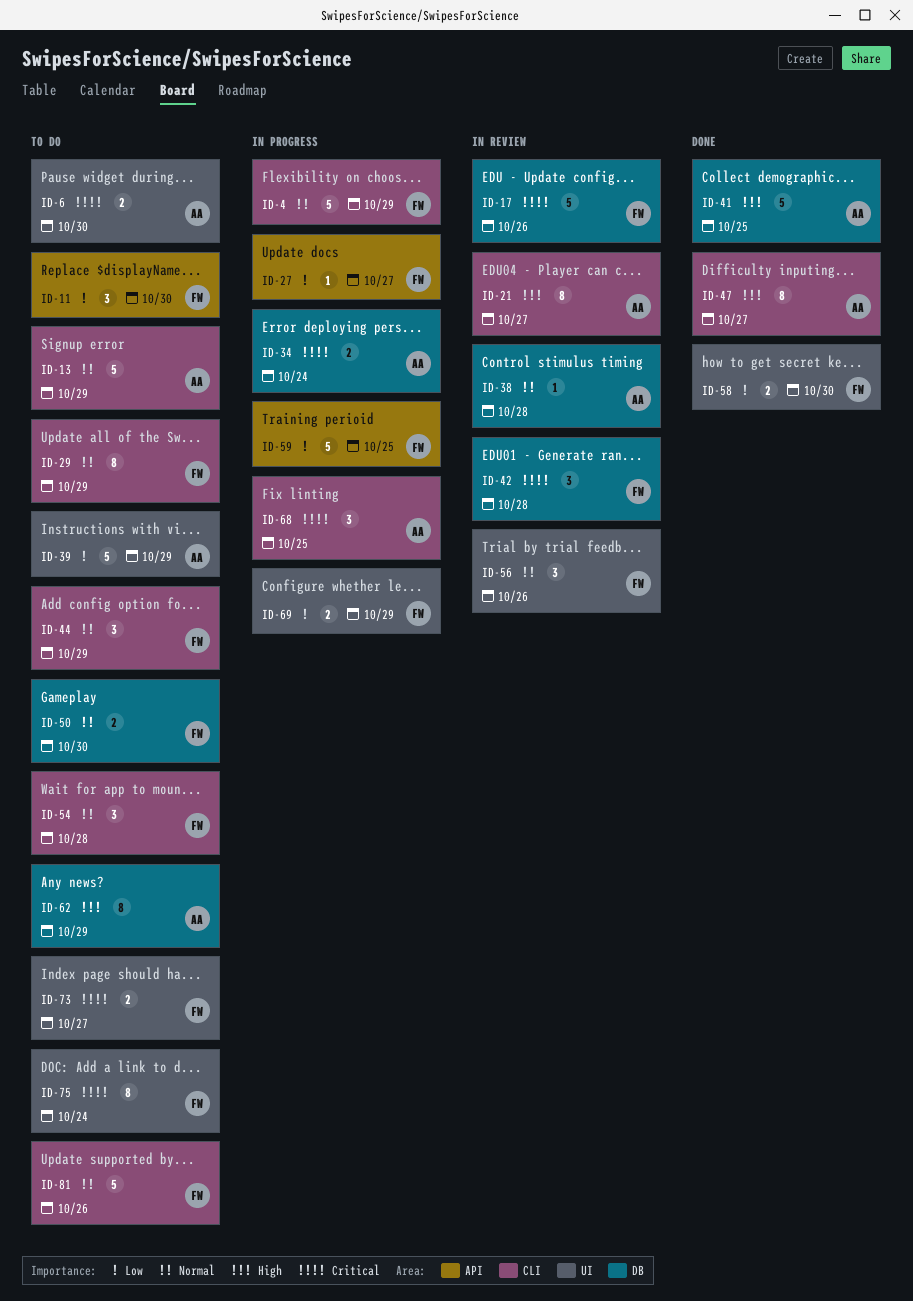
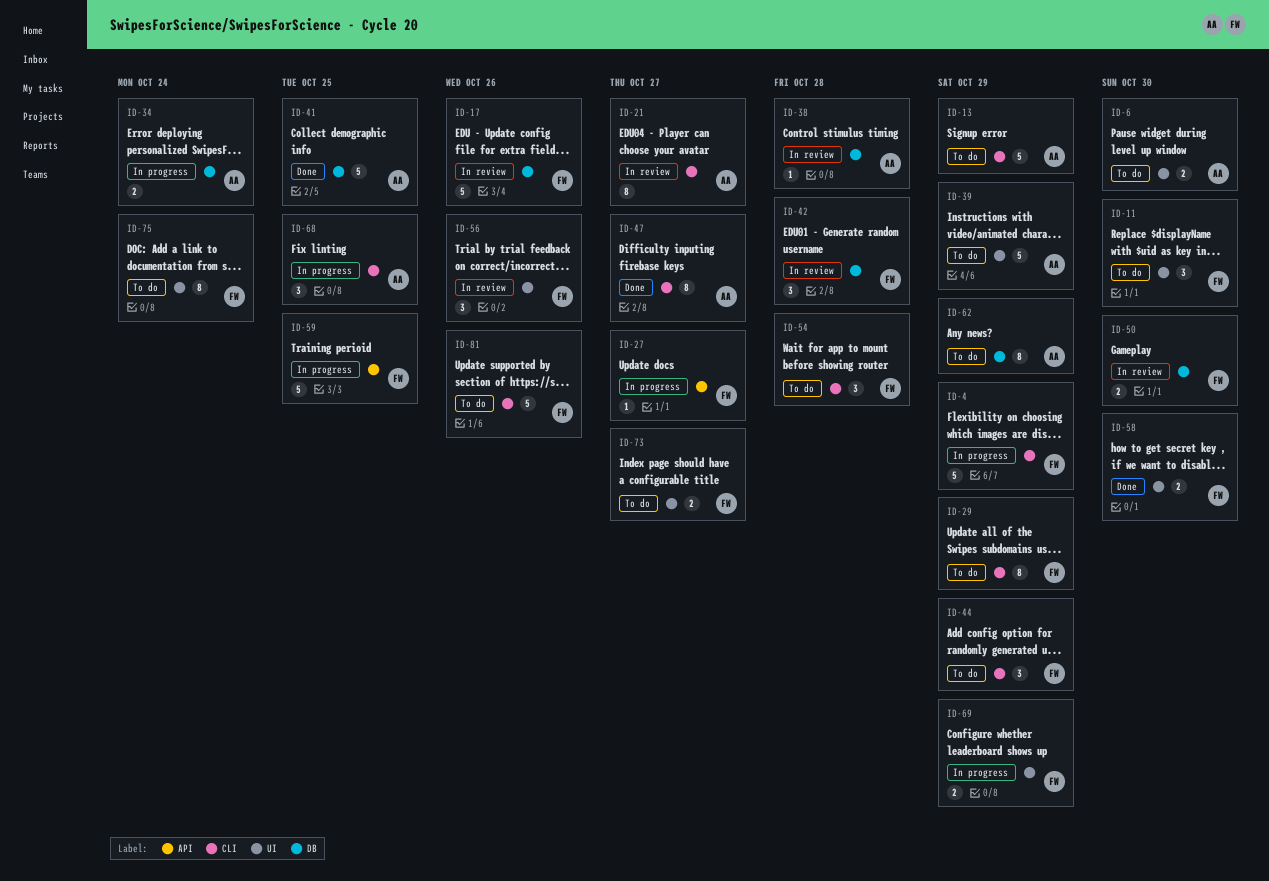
ID-11, label: API -> UI
ID-50, status: To do -> In review

